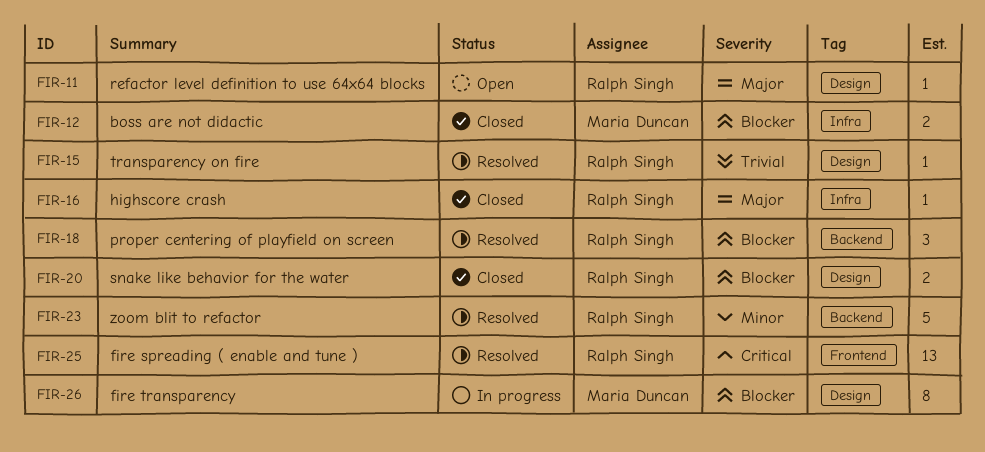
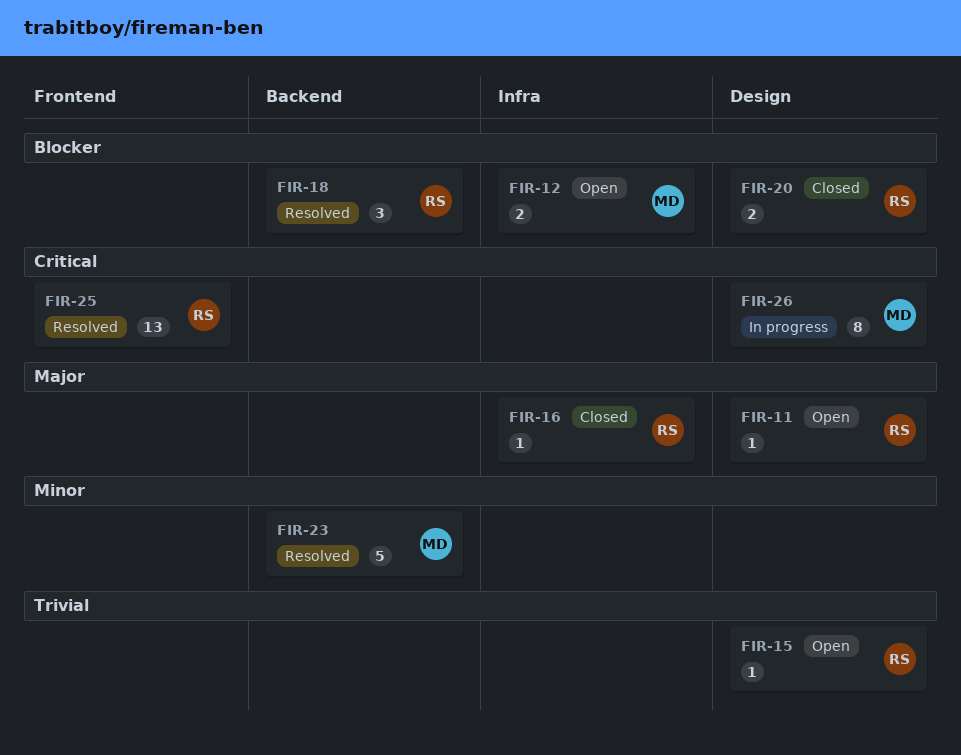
FIR-12, status: Closed -> Open
FIR-15, status: Resolved -> Open
FIR-23, owner: Ralph Singh -> Maria Duncan
FIR-26, priority: Blocker -> Critical

